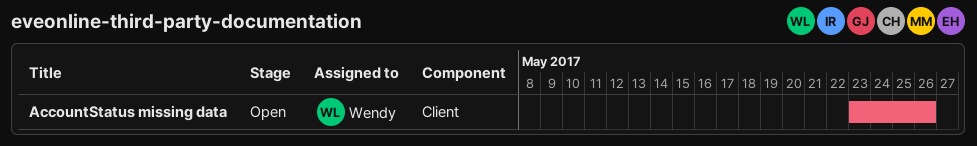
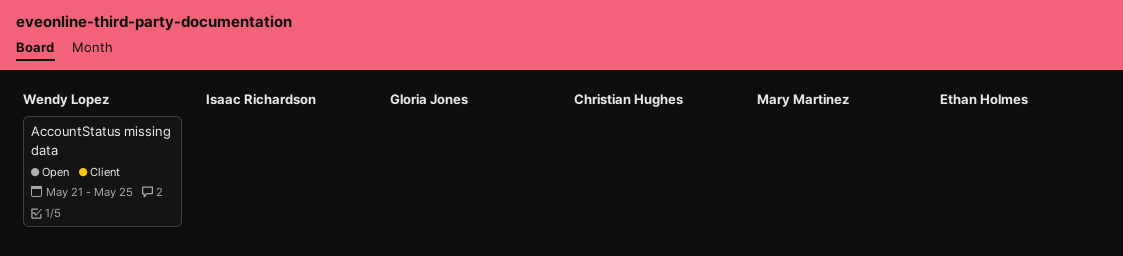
AccountStatus missing data, start: May 23 -> May 21
AccountStatus missing data, due: May 26 -> May 25

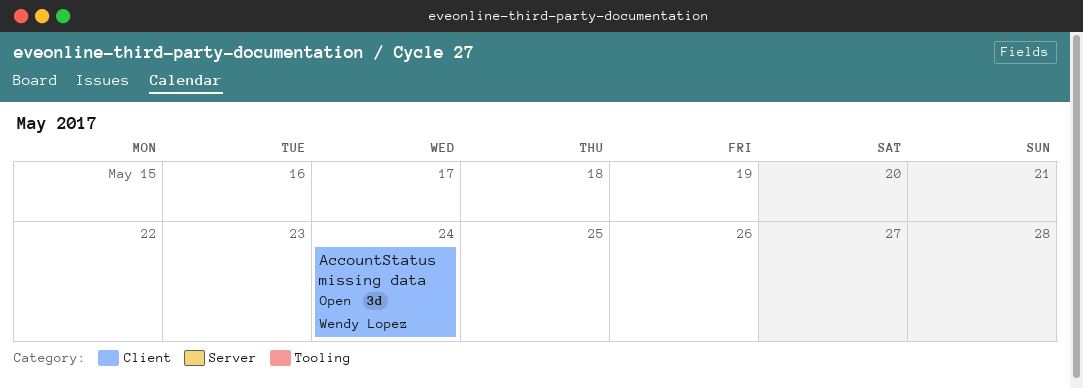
AccountStatus missing data, due: May 25 -> May 24

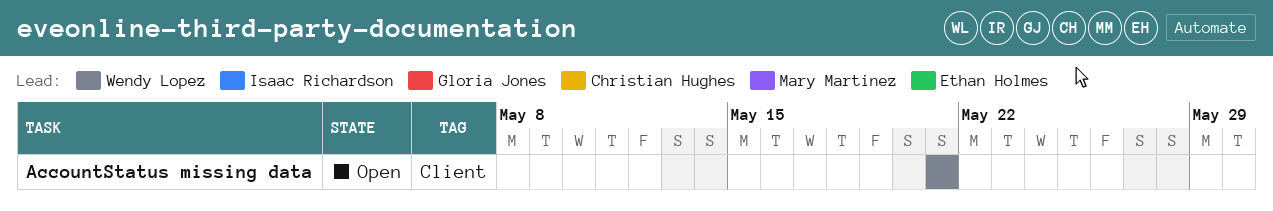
AccountStatus missing data, due: May 24 -> May 21

